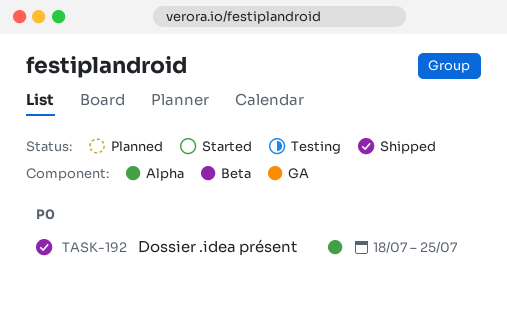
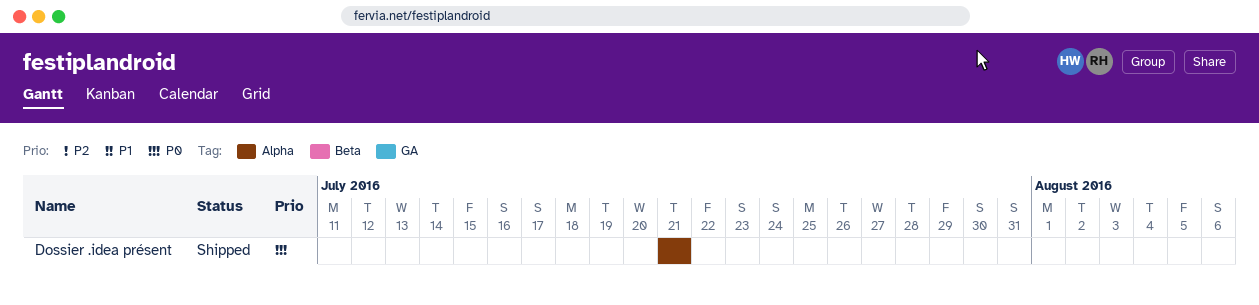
Dossier .idea présent, start: Jul 18 -> Jul 21
Dossier .idea présent, due: Jul 25 -> Jul 21

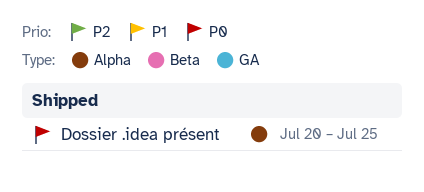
Dossier .idea présent, start: Jul 21 -> Jul 20
Dossier .idea présent, due: Jul 21 -> Jul 25

